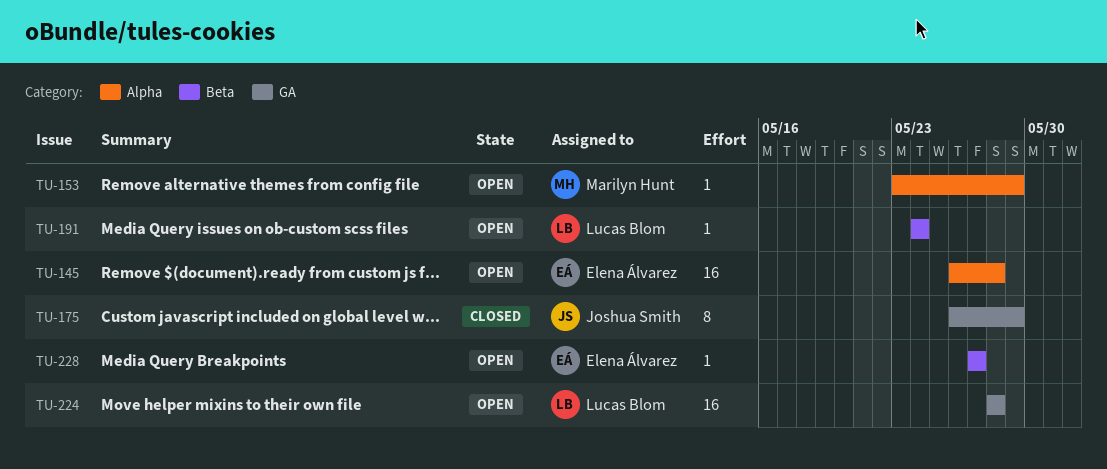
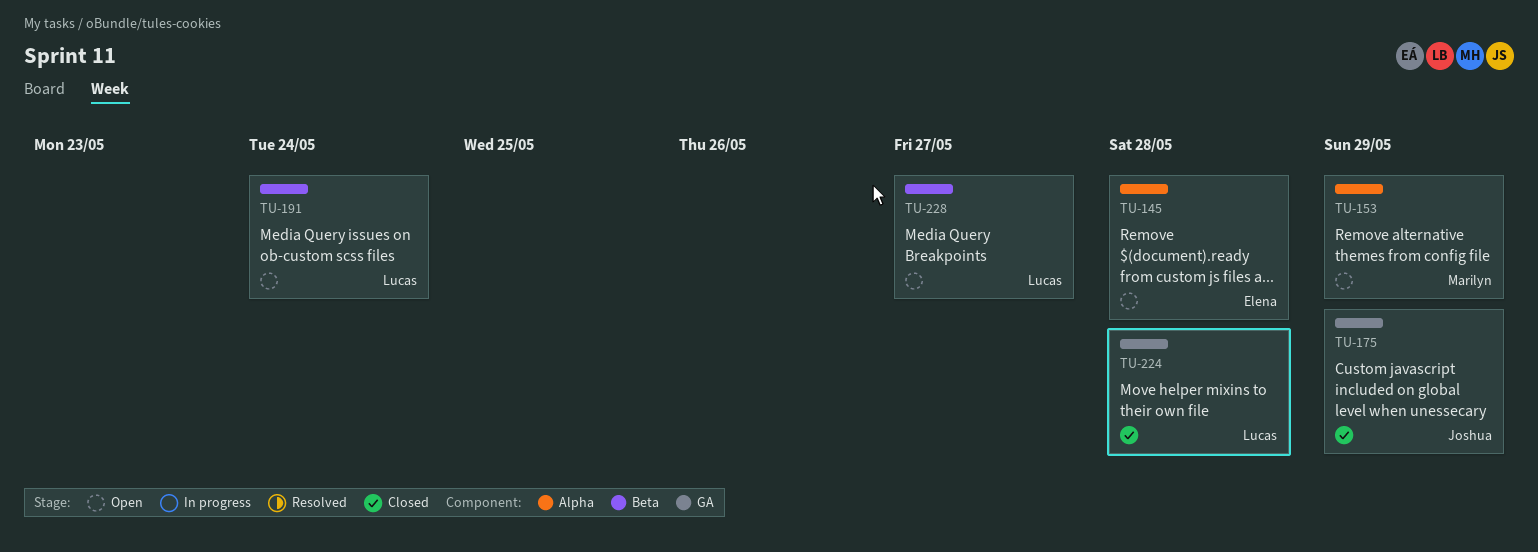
TU-224, status: Open -> Closed
TU-228, owner: Elena Álvarez -> Lucas Blom

